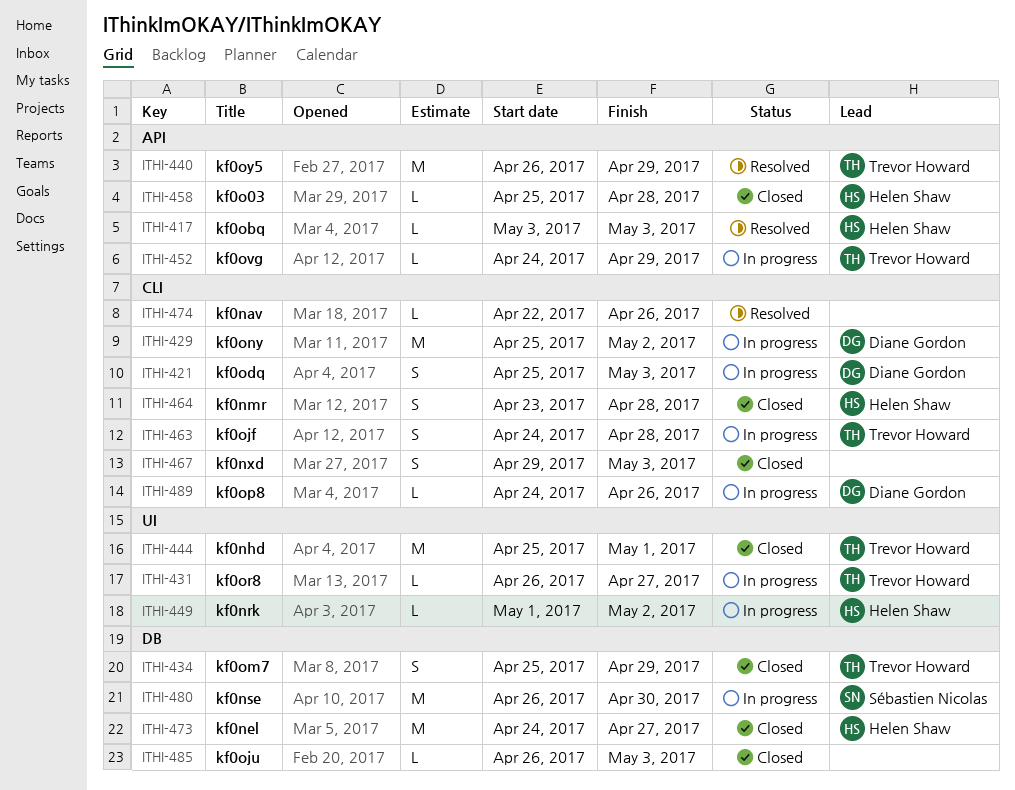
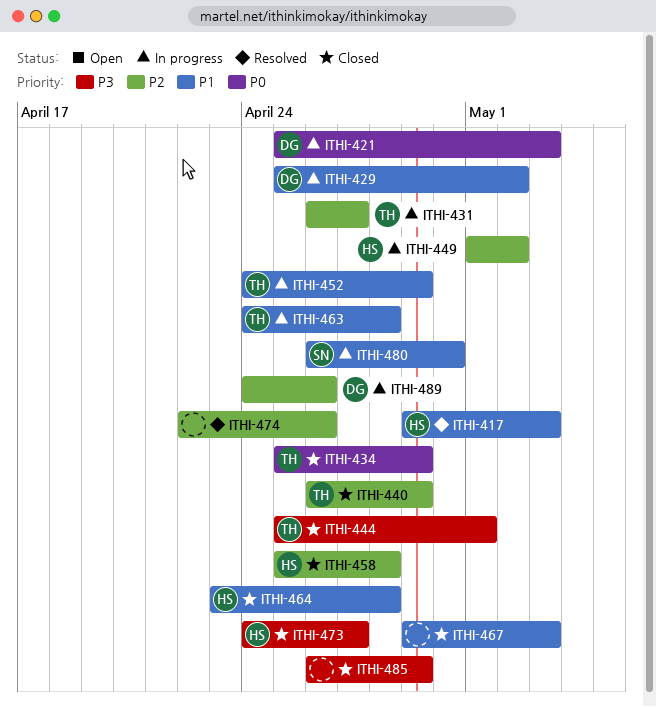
ITHI-417, start: May 3 -> Apr 29
ITHI-440, status: Resolved -> Closed
ITHI-485, due: May 3 -> Apr 29

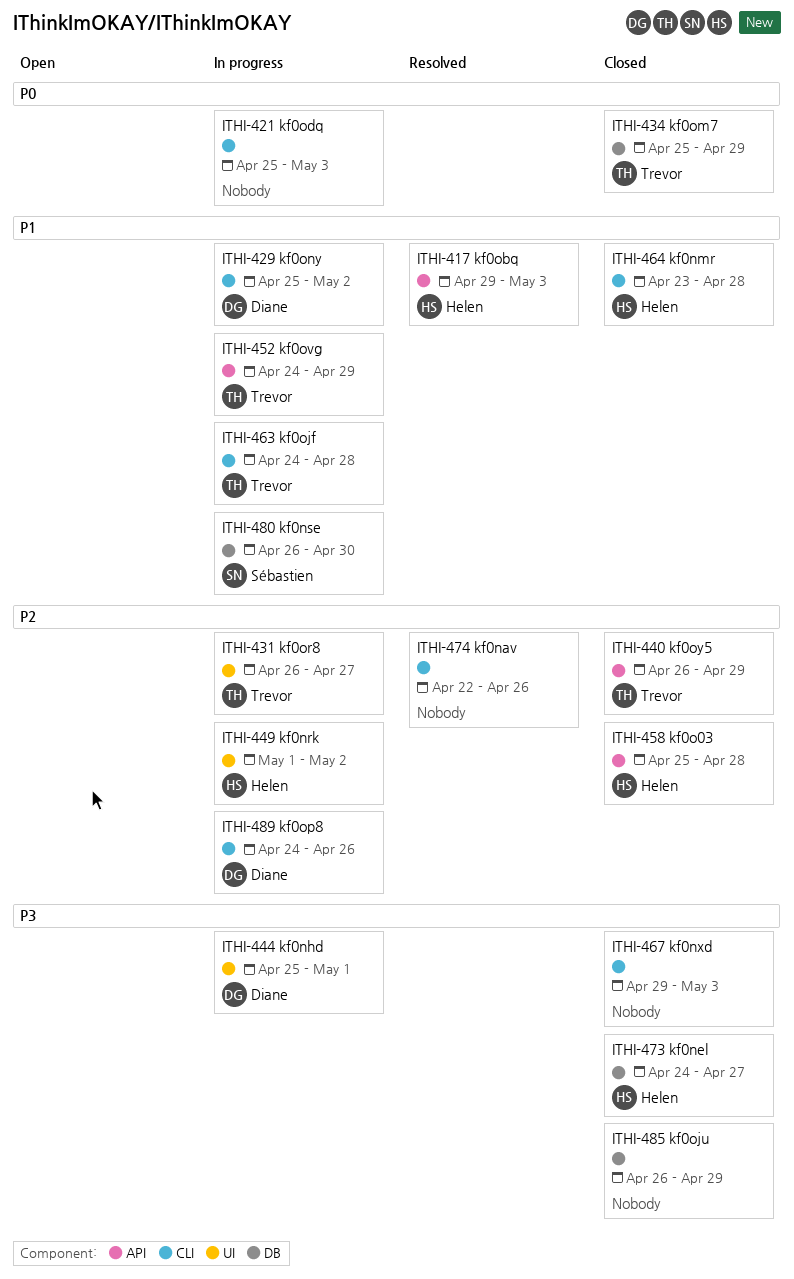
ITHI-421, owner: Diane -> none
ITHI-444, status: Closed -> In progress
ITHI-444, owner: Trevor -> Diane
ITHI-467, priority: P1 -> P3

